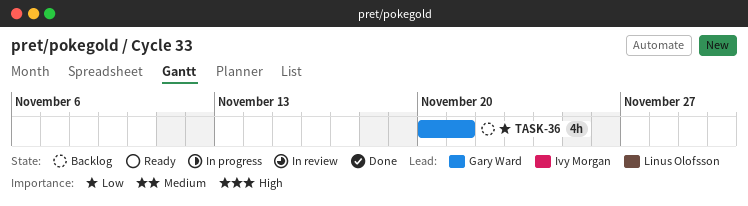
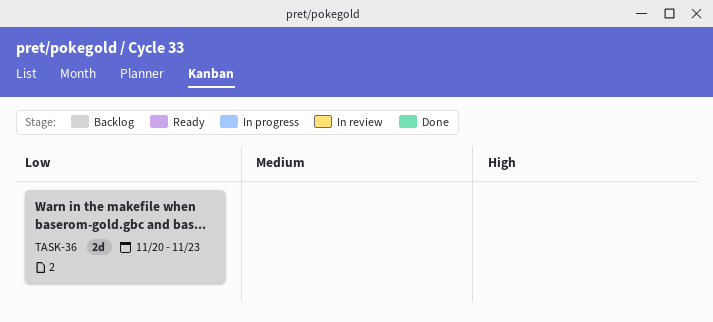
TASK-36, estimate: 4h -> 2d
TASK-36, due: Nov 21 -> Nov 23

